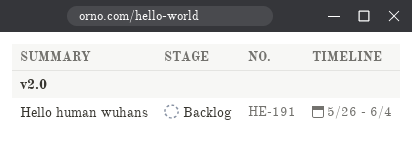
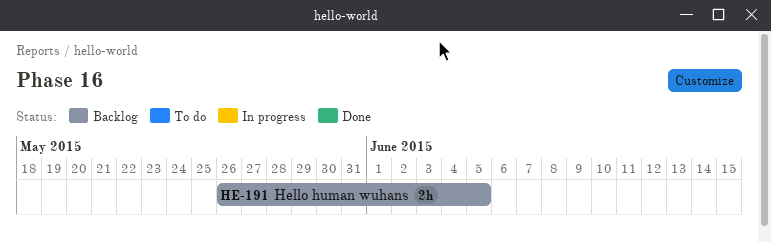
HE-191, due: Jun 4 -> Jun 5

